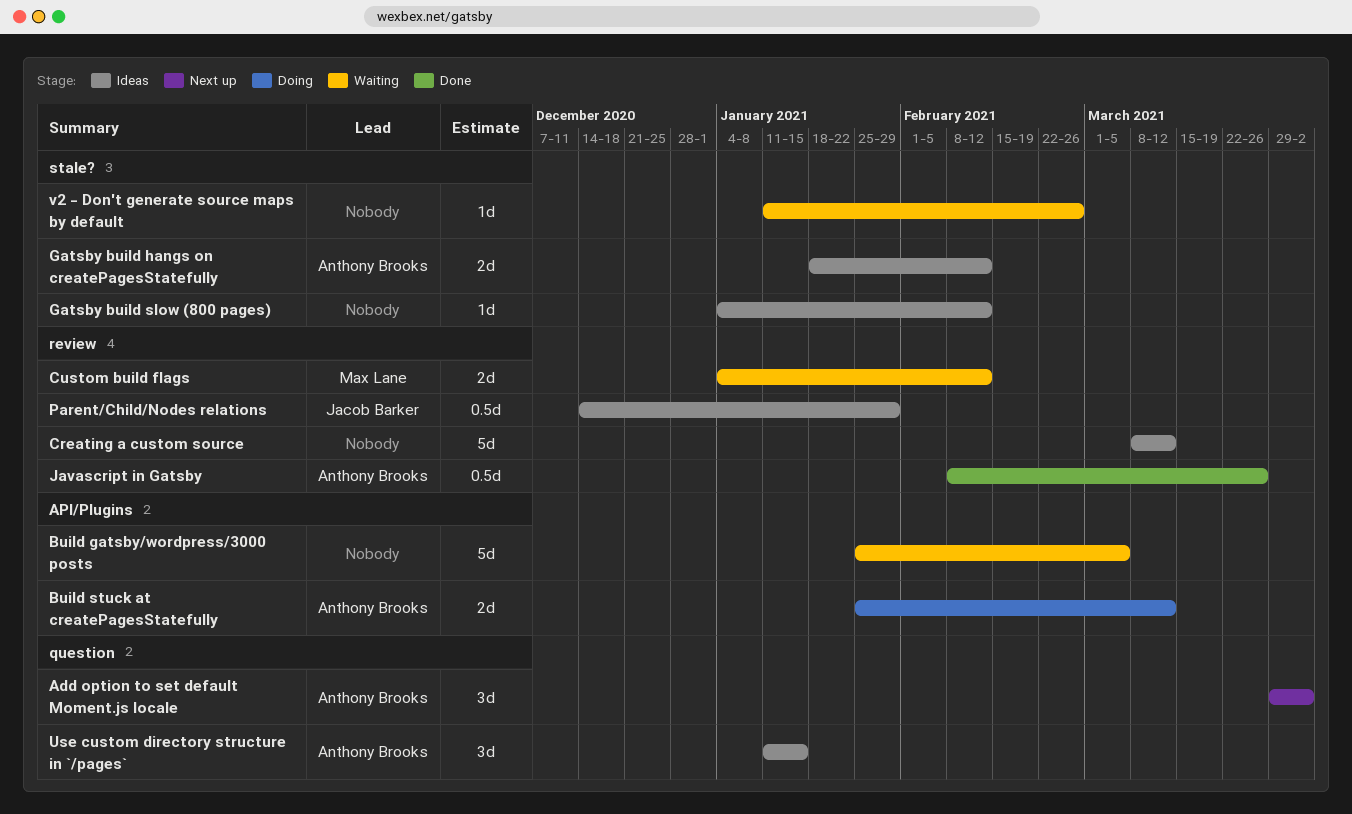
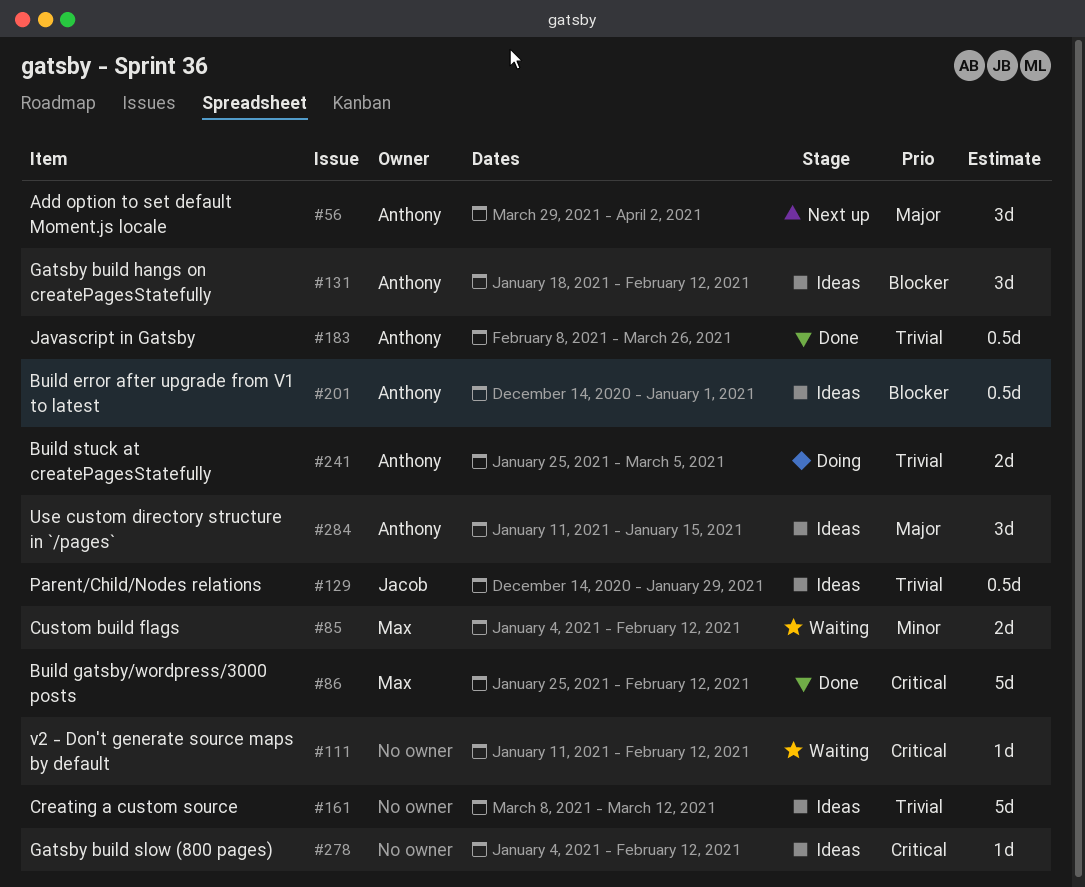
Build error after upgrade from V1 to latest: none -> present
Build gatsby/wordpress/3000 posts, status: Waiting -> Done
Build gatsby/wordpress/3000 posts, owner: none -> Max Lane
Build gatsby/wordpress/3000 posts, due: Mar 5 -> Feb 12
Build stuck at createPagesStatefully, due: Mar 12 -> Mar 5
Gatsby build hangs on createPagesStatefully, estimate: 2d -> 3d
v2 - Don't generate source maps by default, due: Feb 26 -> Feb 12

